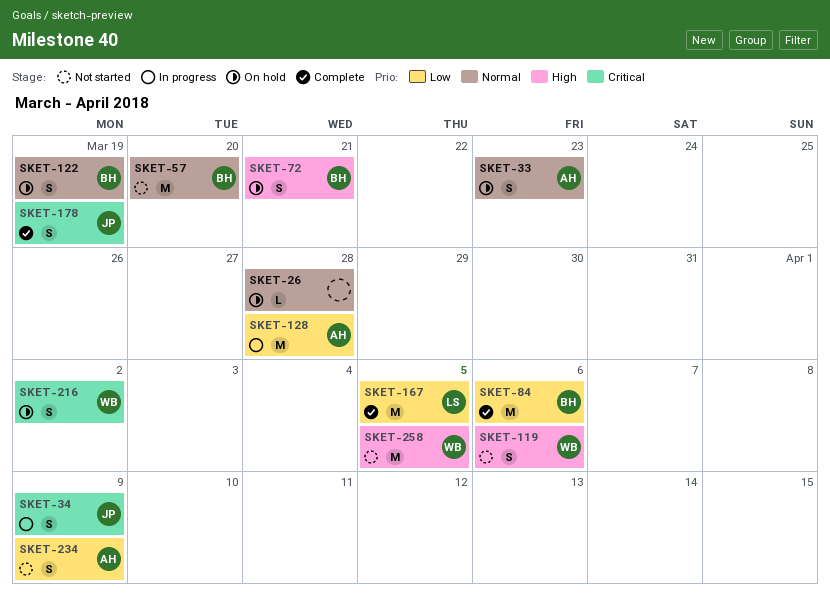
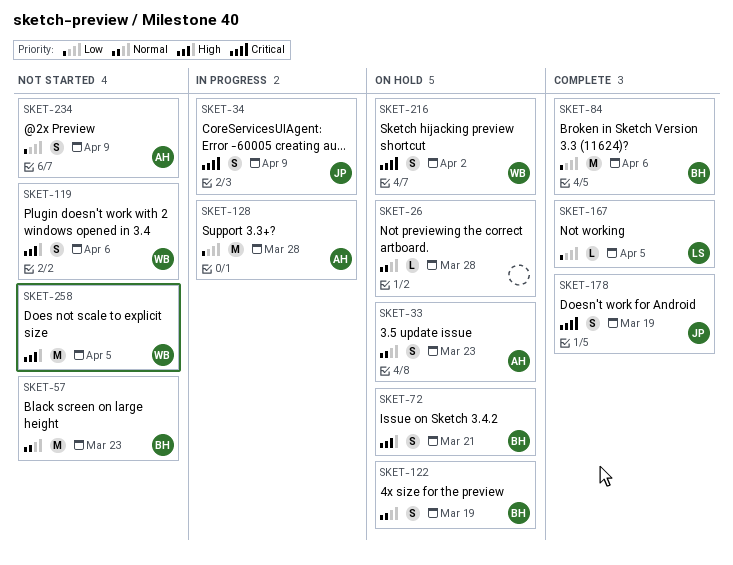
SKET-57, due: Mar 20 -> Mar 23
SKET-167, estimate: M -> L

